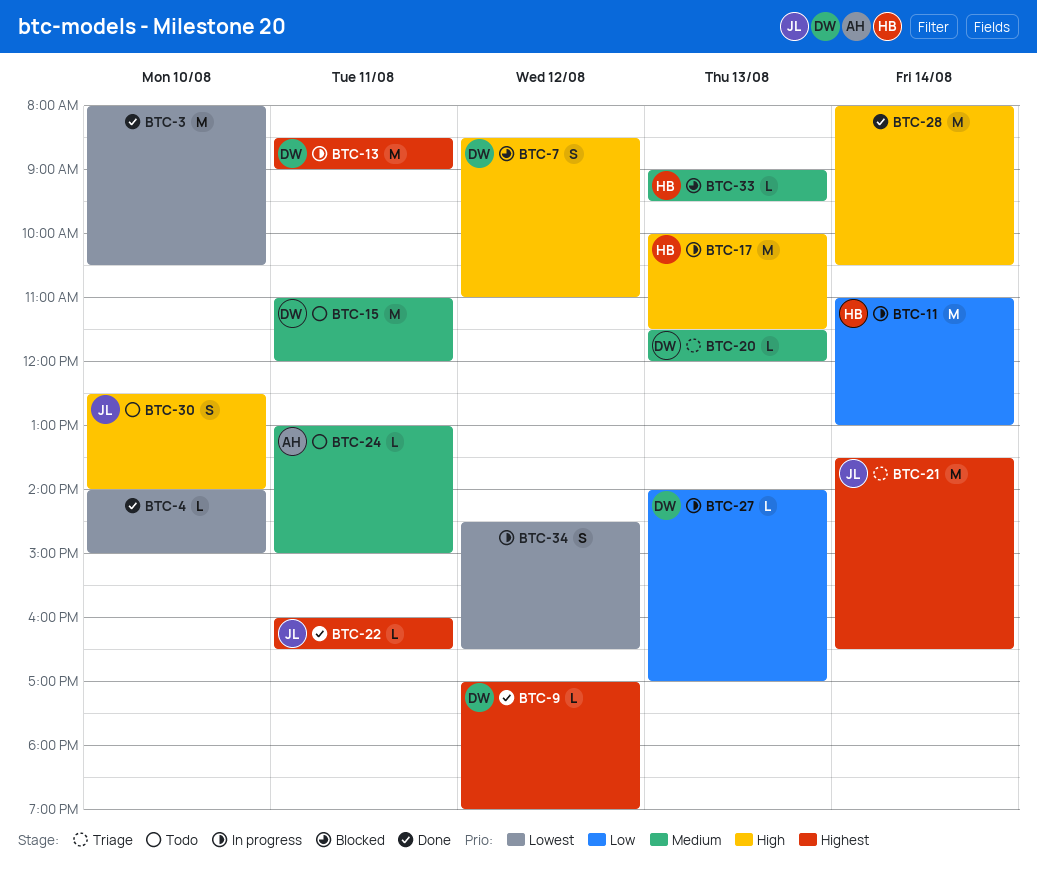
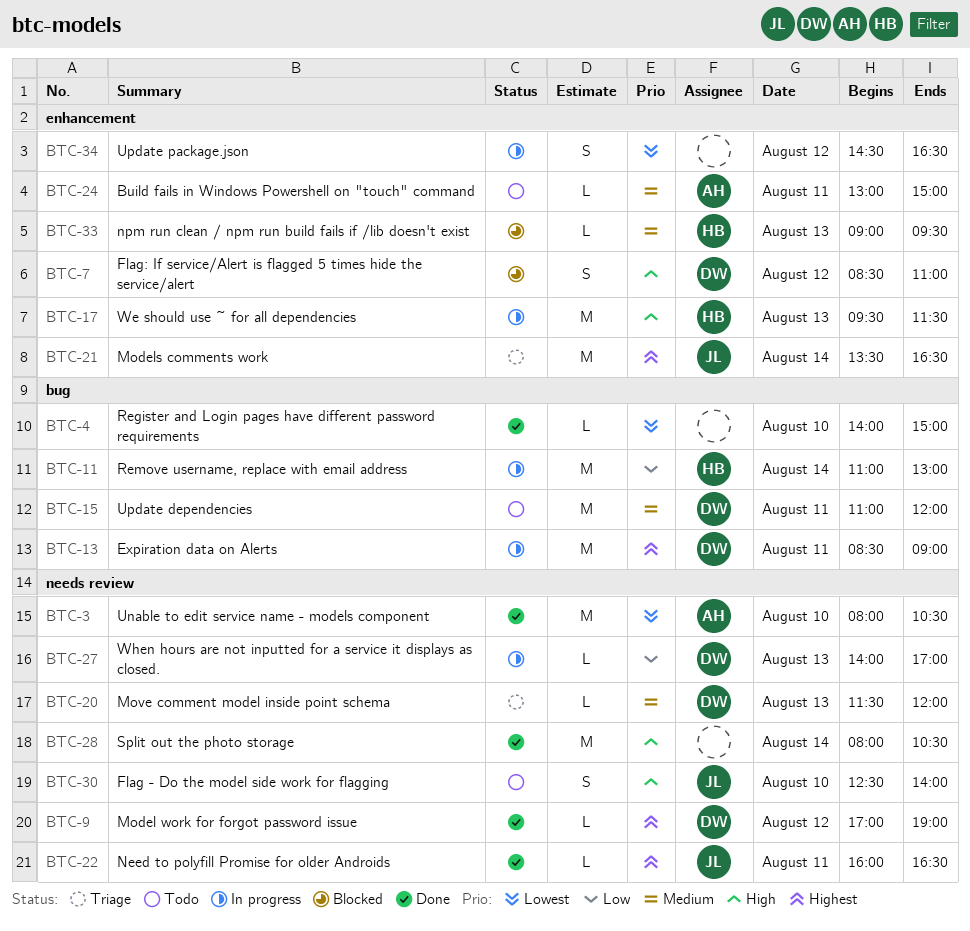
BTC-3, owner: none -> AH
BTC-17, begins: 10:00 -> 09:30

